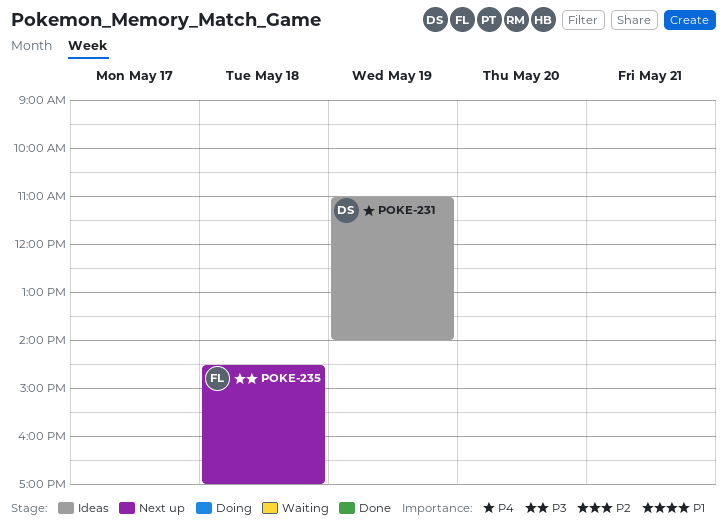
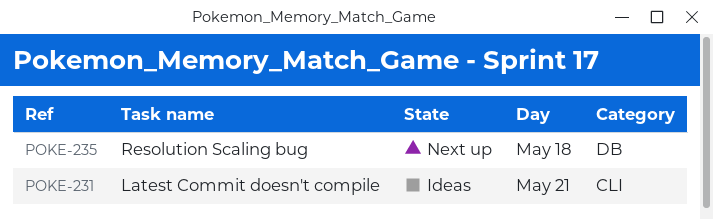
POKE-231, day: May 19 -> May 21

